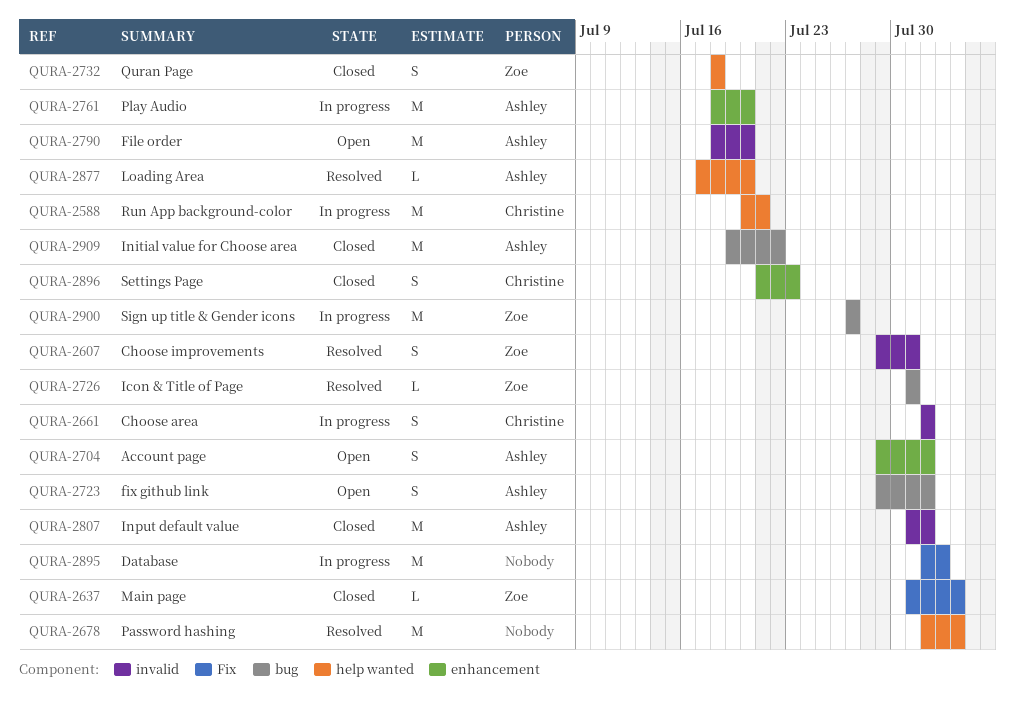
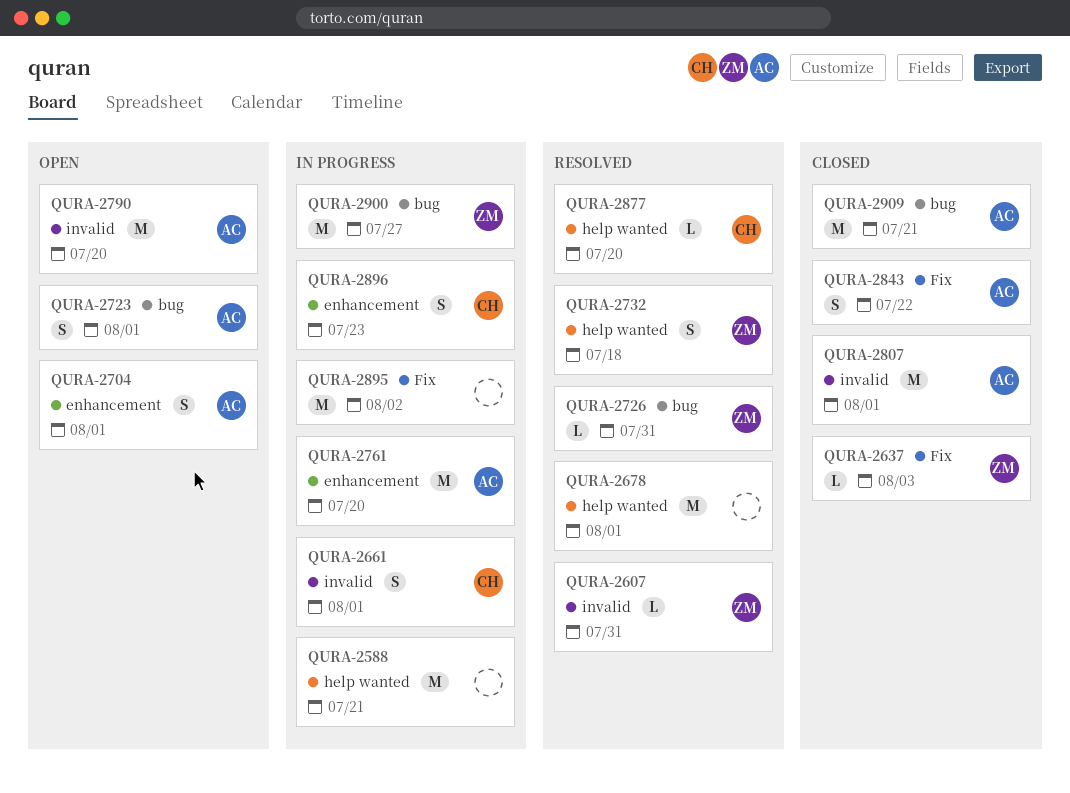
QURA-2588, owner: Christine -> none
QURA-2607, estimate: S -> L
QURA-2678, due: Aug 3 -> Aug 1
QURA-2732, status: Closed -> Resolved
QURA-2843: none -> present
QURA-2877, owner: Ashley -> Christine
QURA-2896, status: Closed -> In progress
QURA-2909, due: Jul 22 -> Jul 21

